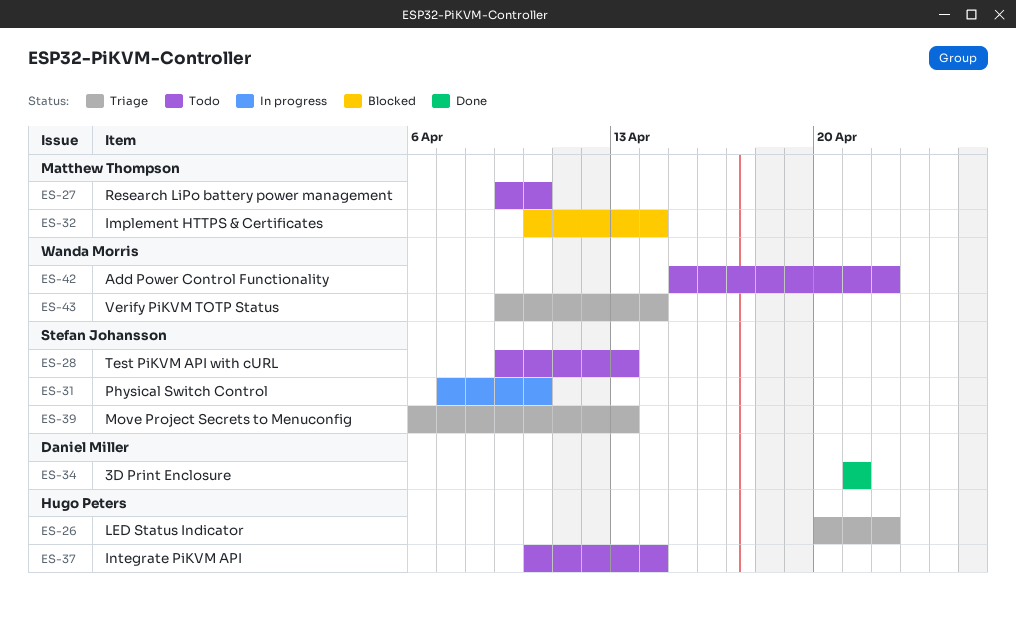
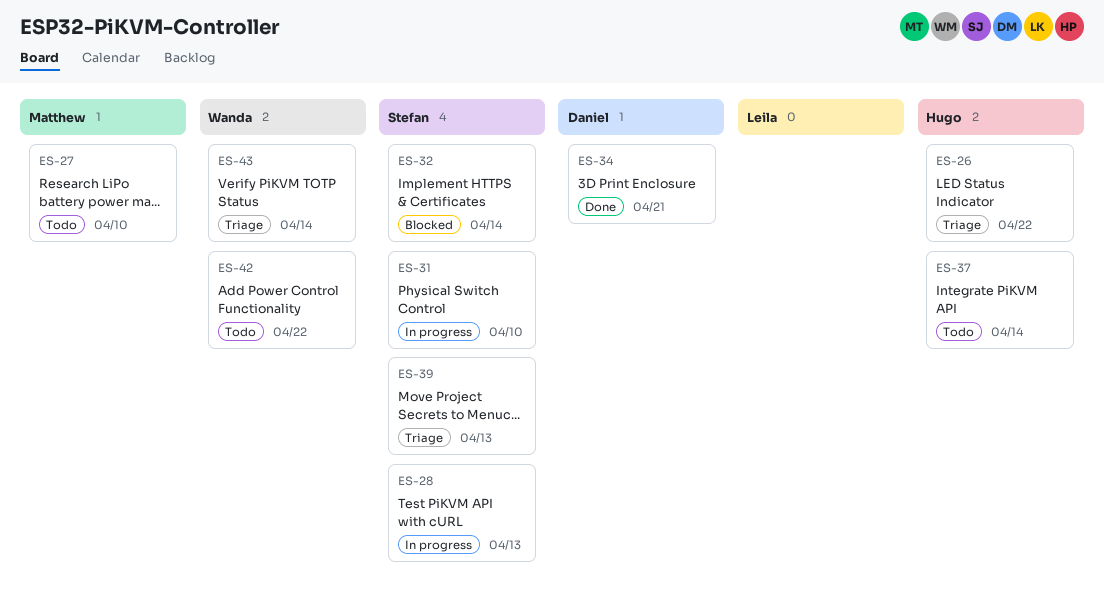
ES-28, status: Todo -> In progress
ES-32, owner: Matthew Thompson -> Stefan Johansson

